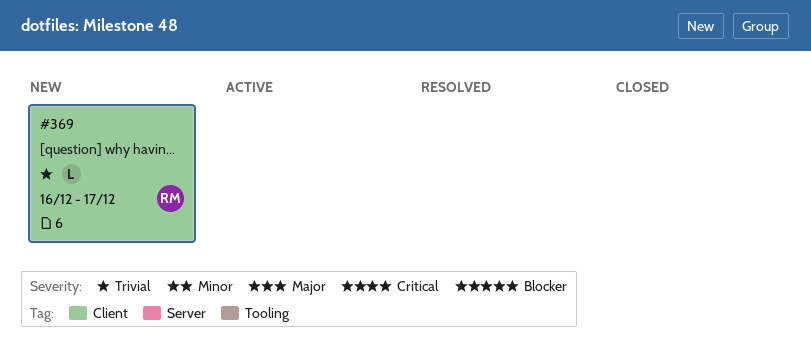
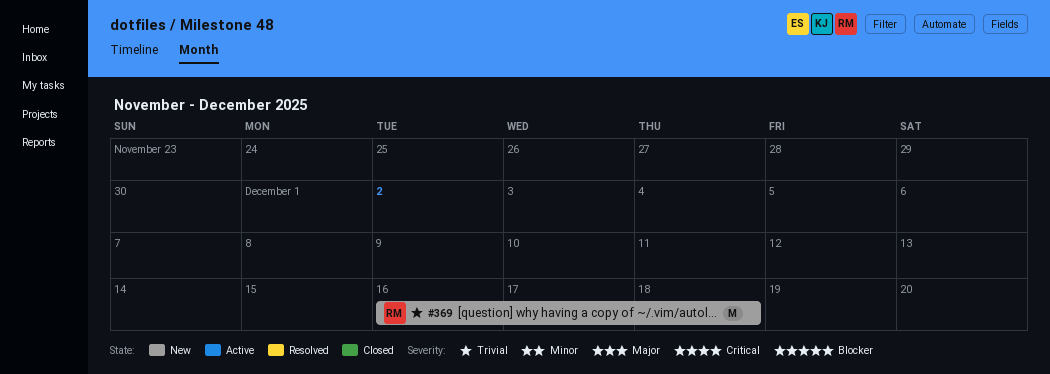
#369, estimate: L -> M
#369, due: Dec 17 -> Dec 18

